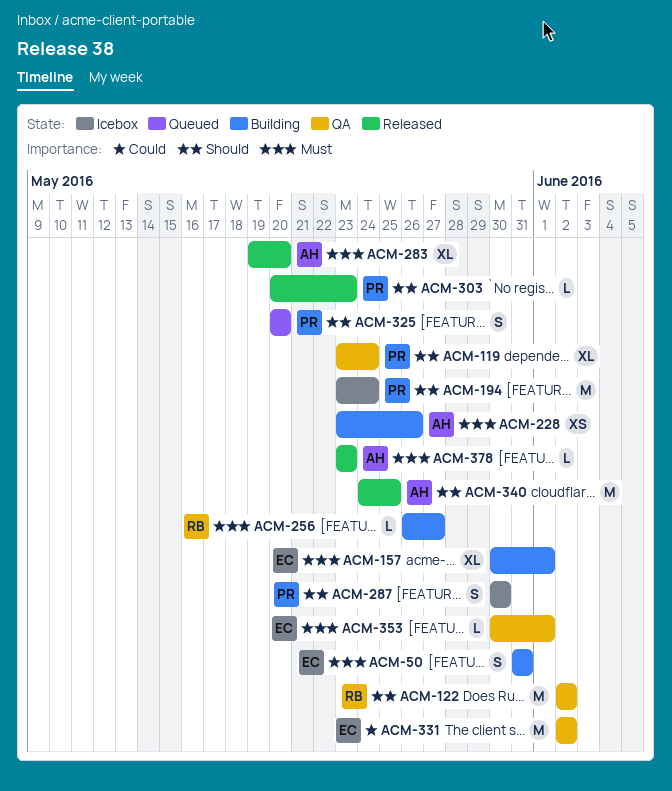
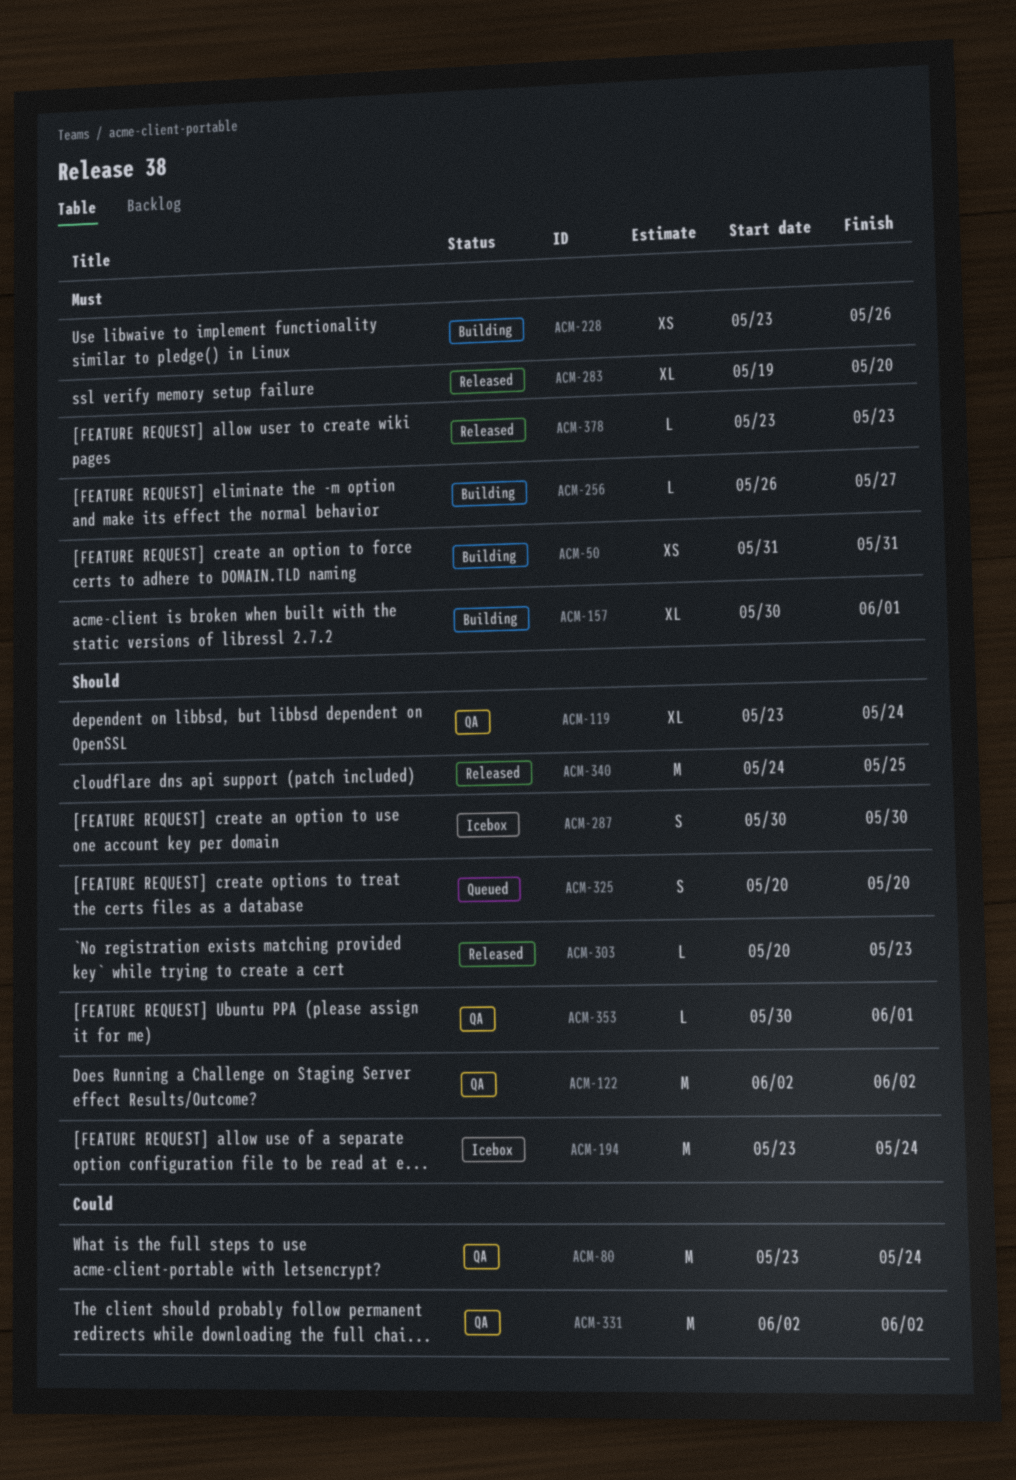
ACM-50, estimate: S -> XS
ACM-80: none -> present
ACM-353, priority: Must -> Should

